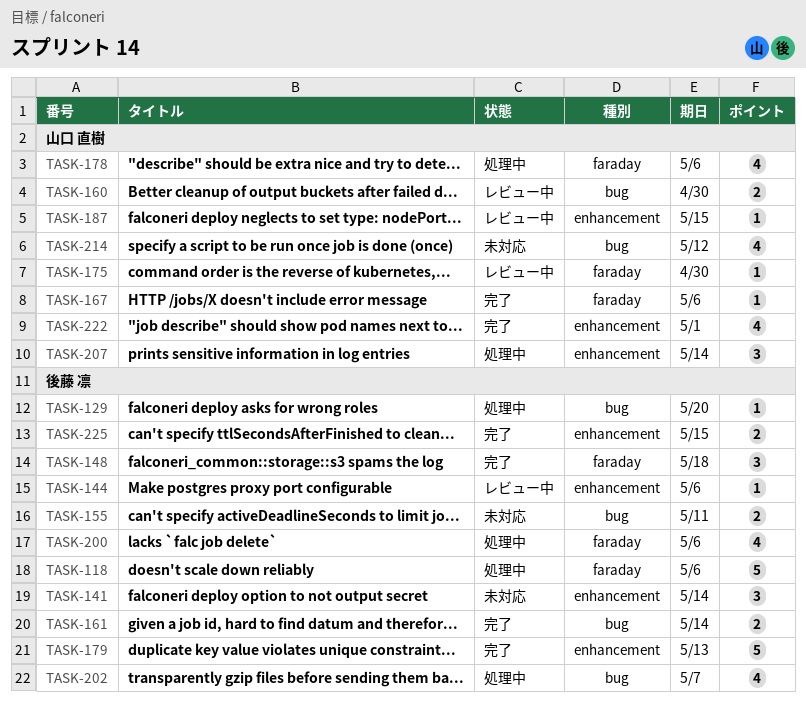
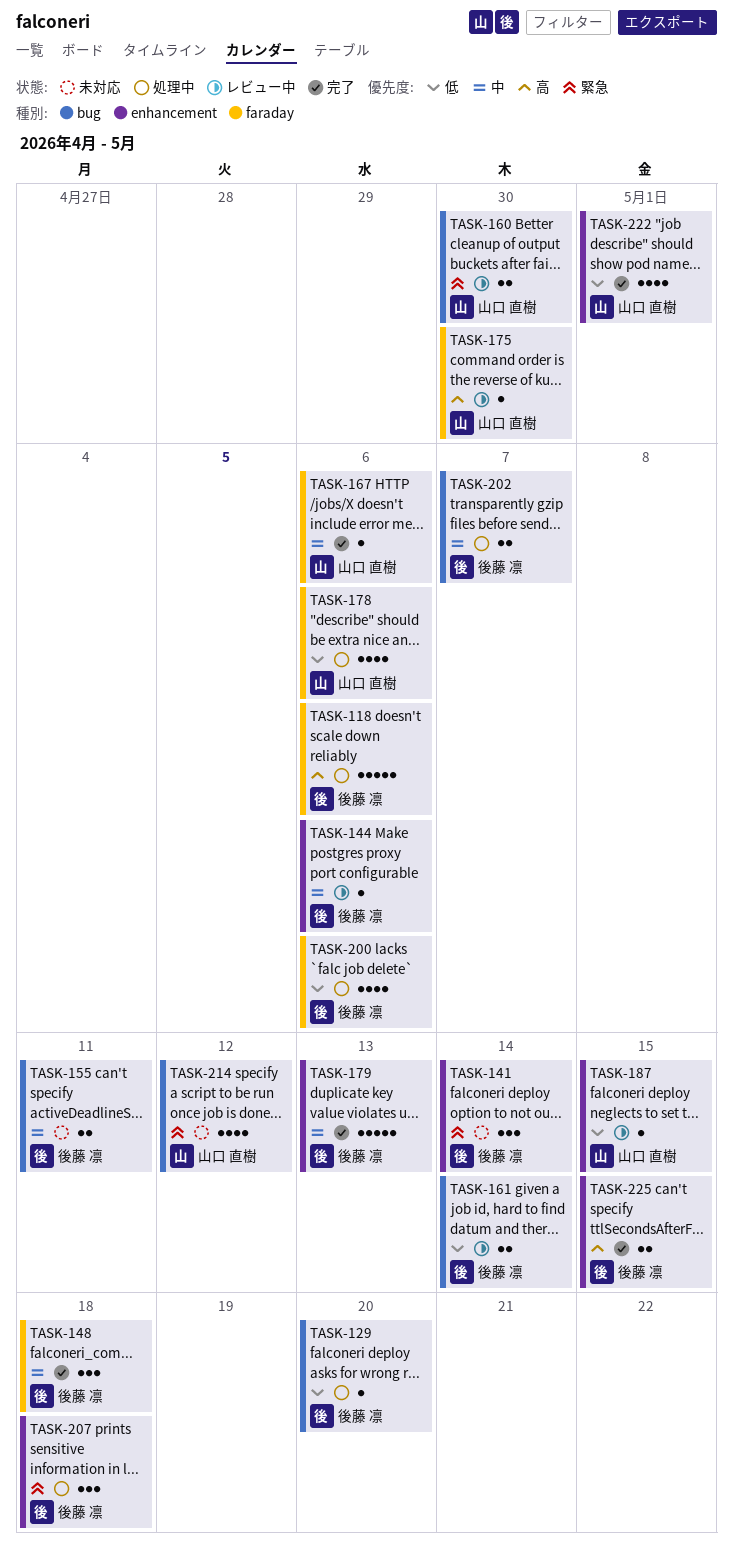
TASK-161, status: 完了 -> レビュー中
TASK-202, estimate: 4 -> 2
TASK-207, owner: 山口 直樹 -> 後藤 凛
TASK-207, due: May 14 -> May 18

